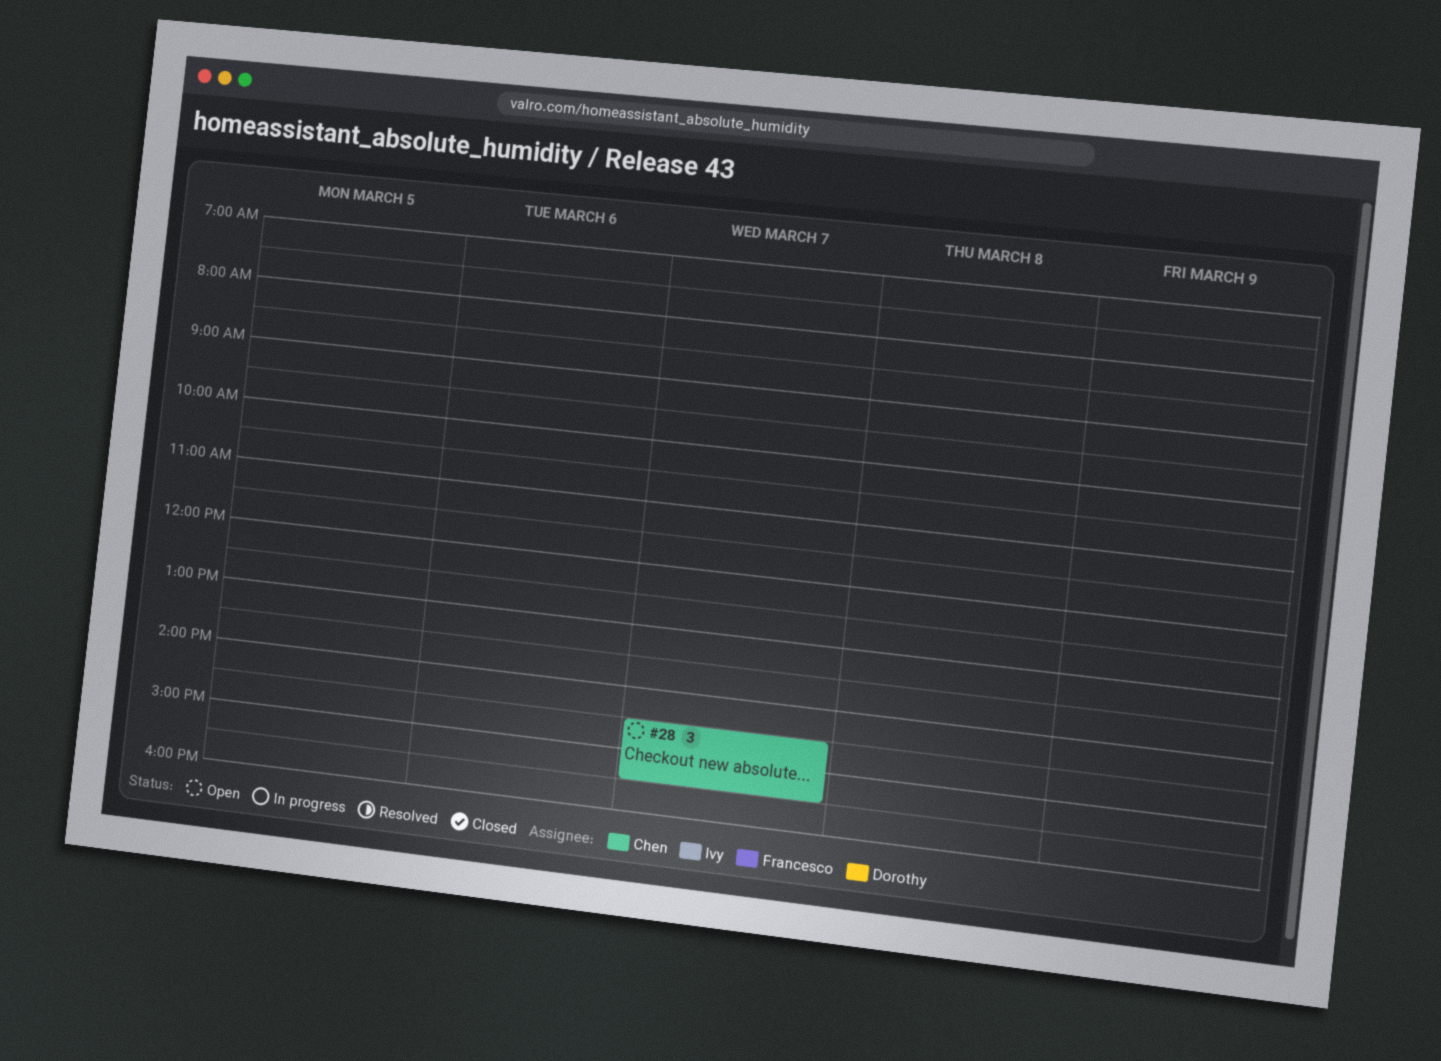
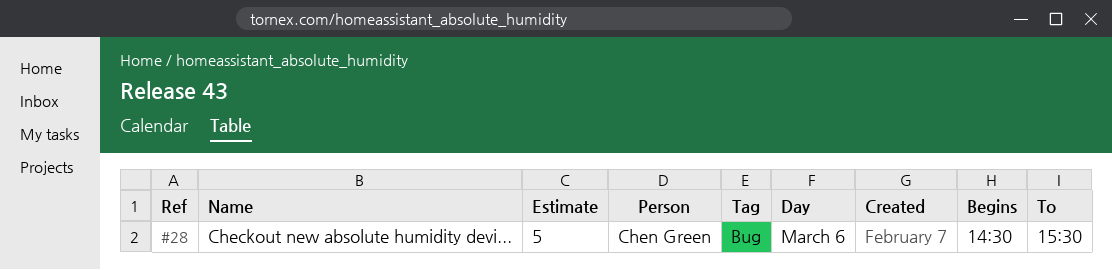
#28, estimate: 3 -> 5
#28, day: Mar 7 -> Mar 6

